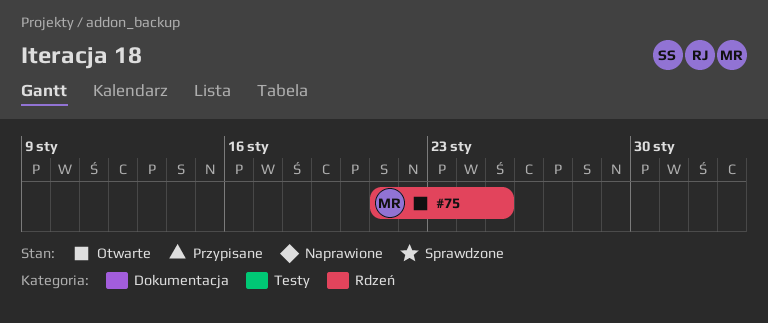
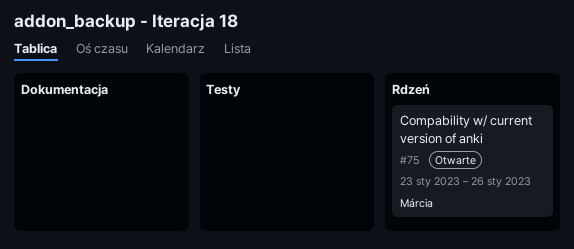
#75, start: Jan 21 -> Jan 23
#75, due: Jan 25 -> Jan 26

